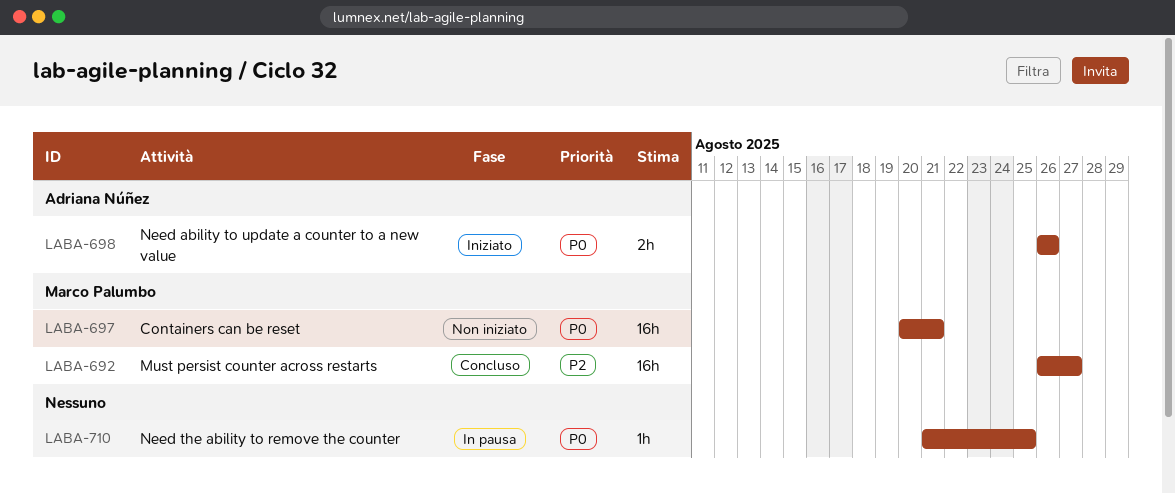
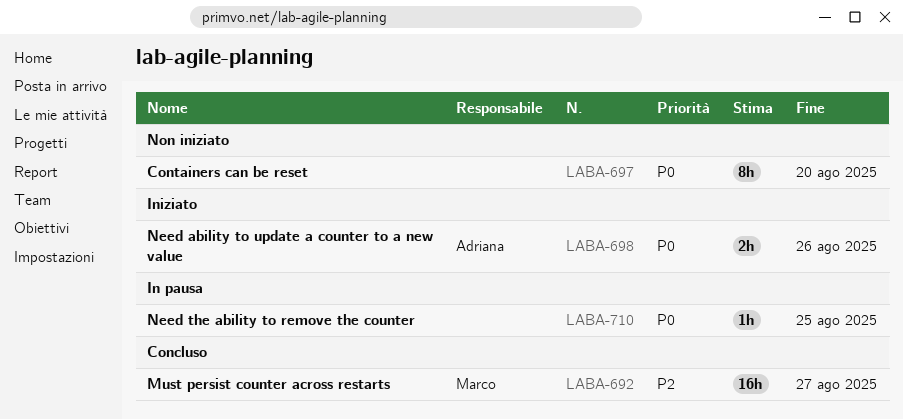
LABA-697, owner: Marco Palumbo -> none
LABA-697, estimate: 16h -> 8h
LABA-697, due: Aug 21 -> Aug 20

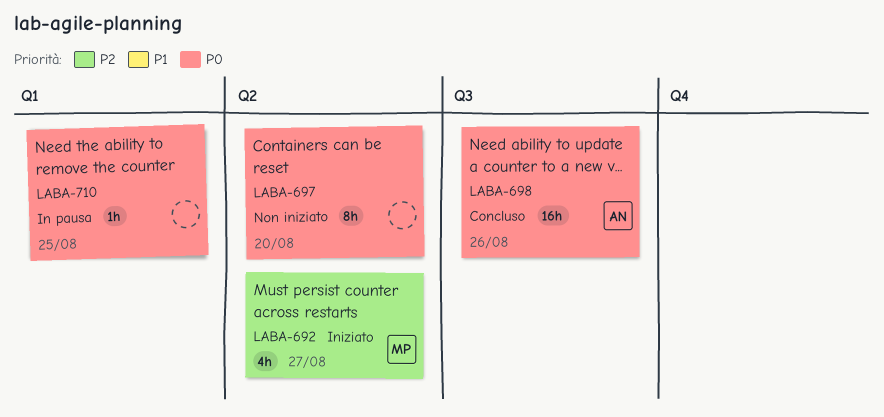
LABA-692, status: Concluso -> Iniziato
LABA-692, estimate: 16h -> 4h
LABA-698, status: Iniziato -> Concluso
LABA-698, estimate: 2h -> 16h

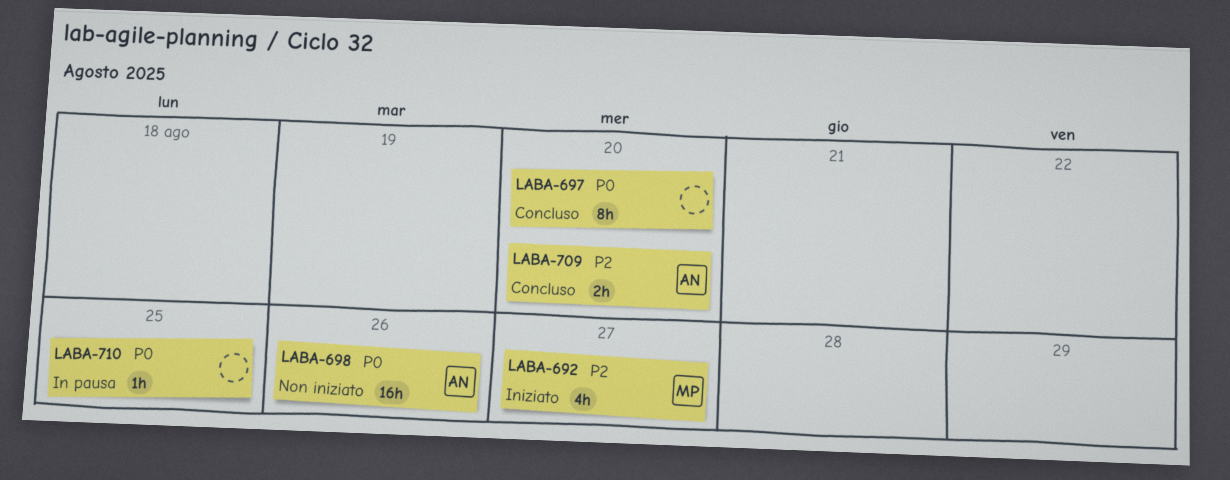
LABA-697, status: Non iniziato -> Concluso
LABA-698, status: Concluso -> Non iniziato
LABA-709: none -> present

